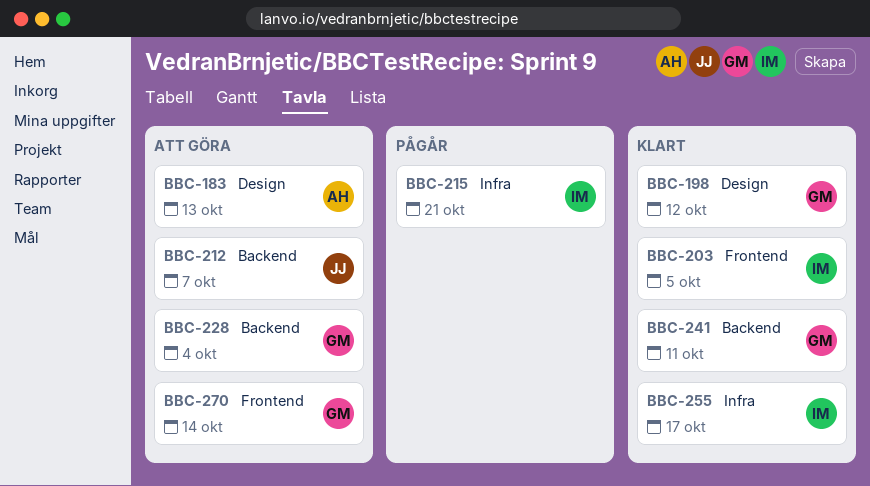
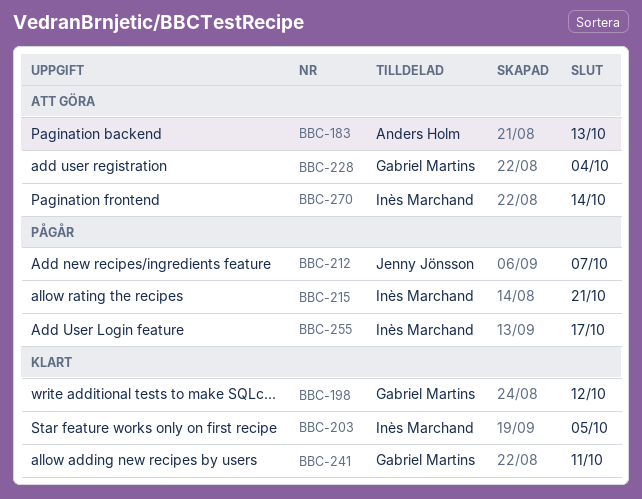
BBC-212, status: Att göra -> Pågår
BBC-255, status: Klart -> Pågår
BBC-270, owner: Gabriel Martins -> Inès Marchand

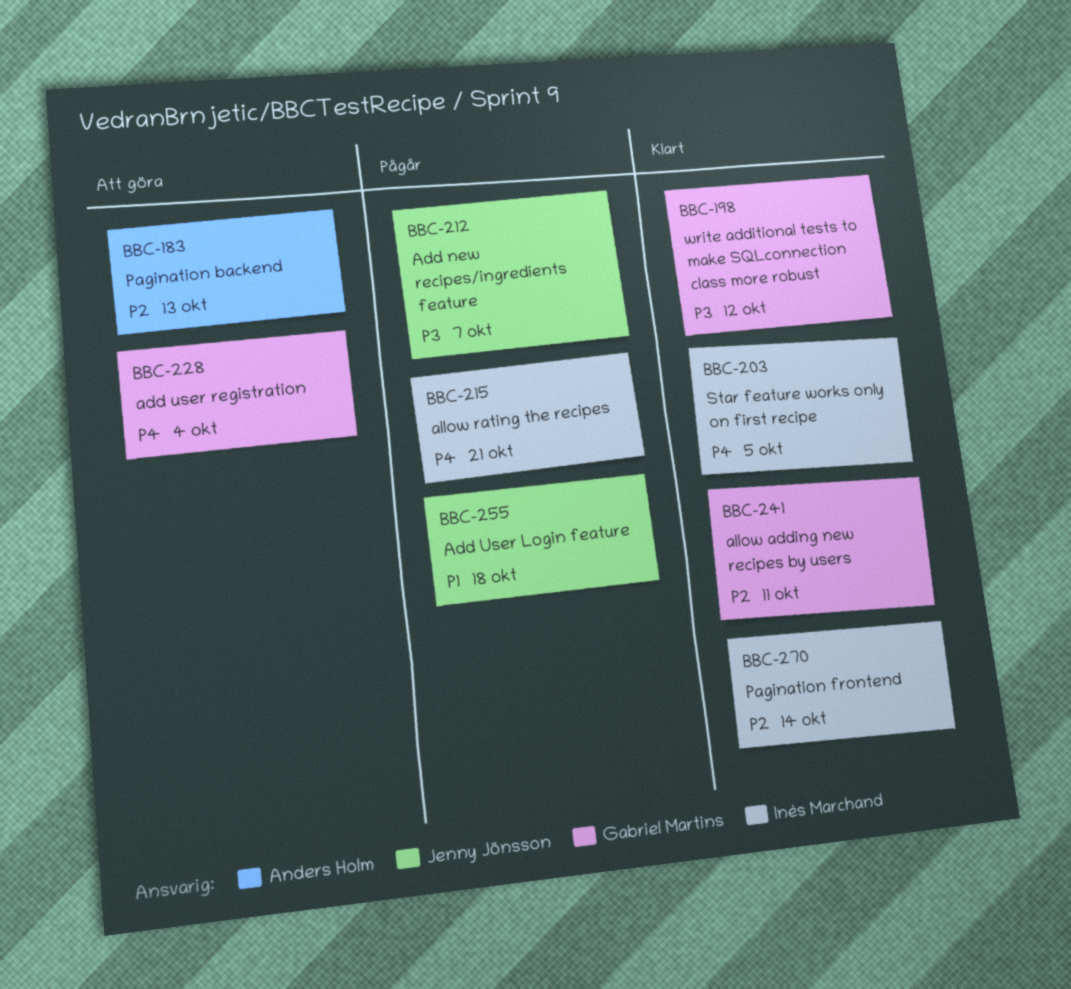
BBC-255, owner: Inès Marchand -> Jenny Jönsson
BBC-255, due: Oct 17 -> Oct 18
BBC-270, status: Att göra -> Klart

